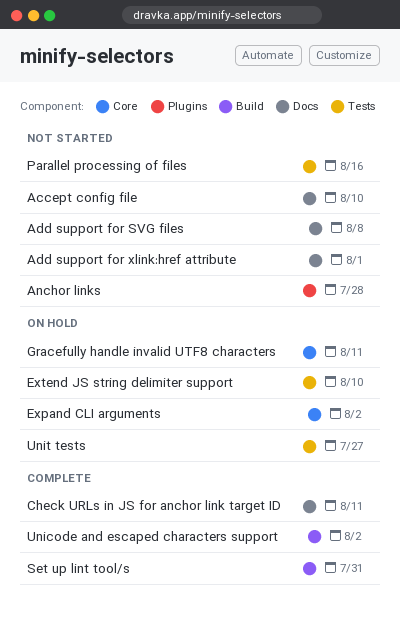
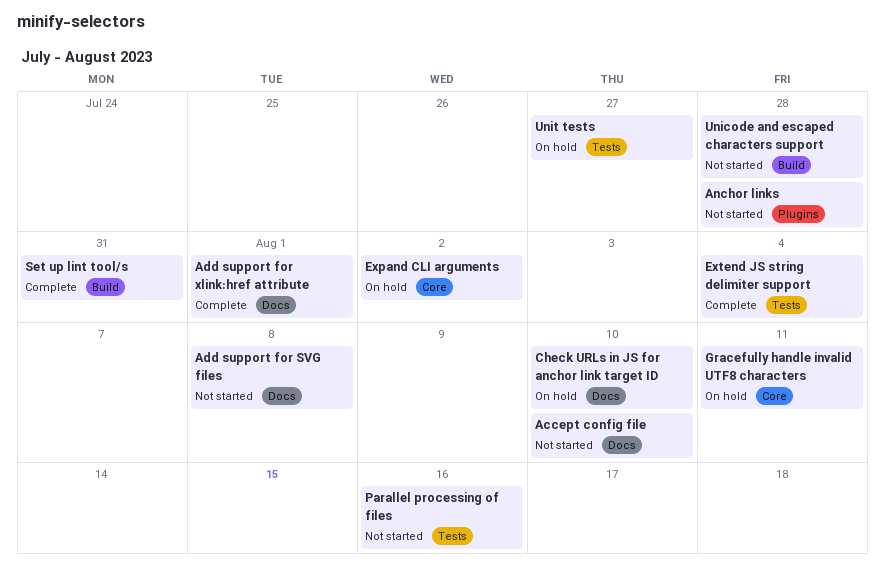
Add support for xlink:href attribute, status: Not started -> Complete
Check URLs in JS for anchor link target ID, status: Complete -> On hold
Check URLs in JS for anchor link target ID, due: Aug 11 -> Aug 10
Extend JS string delimiter support, status: On hold -> Complete
Extend JS string delimiter support, due: Aug 10 -> Aug 4
Unicode and escaped characters support, status: Complete -> Not started
Unicode and escaped characters support, due: Aug 2 -> Jul 28

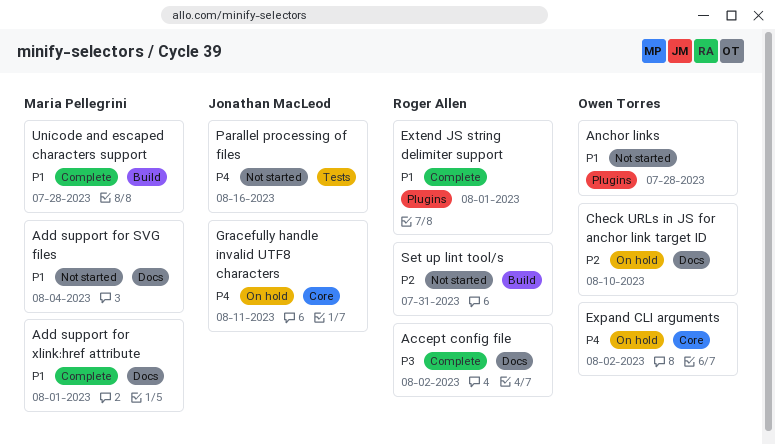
Accept config file, status: Not started -> Complete
Accept config file, due: Aug 10 -> Aug 2
Add support for SVG files, due: Aug 8 -> Aug 4
Extend JS string delimiter support, label: Tests -> Plugins
Extend JS string delimiter support, due: Aug 4 -> Aug 1
Set up lint tool/s, status: Complete -> Not started
Unicode and escaped characters support, status: Not started -> Complete
Unit tests: present -> none

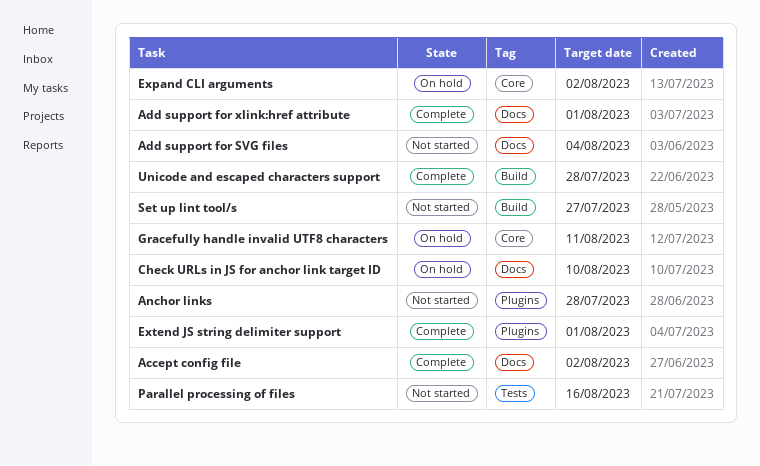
Set up lint tool/s, due: Jul 31 -> Jul 27

